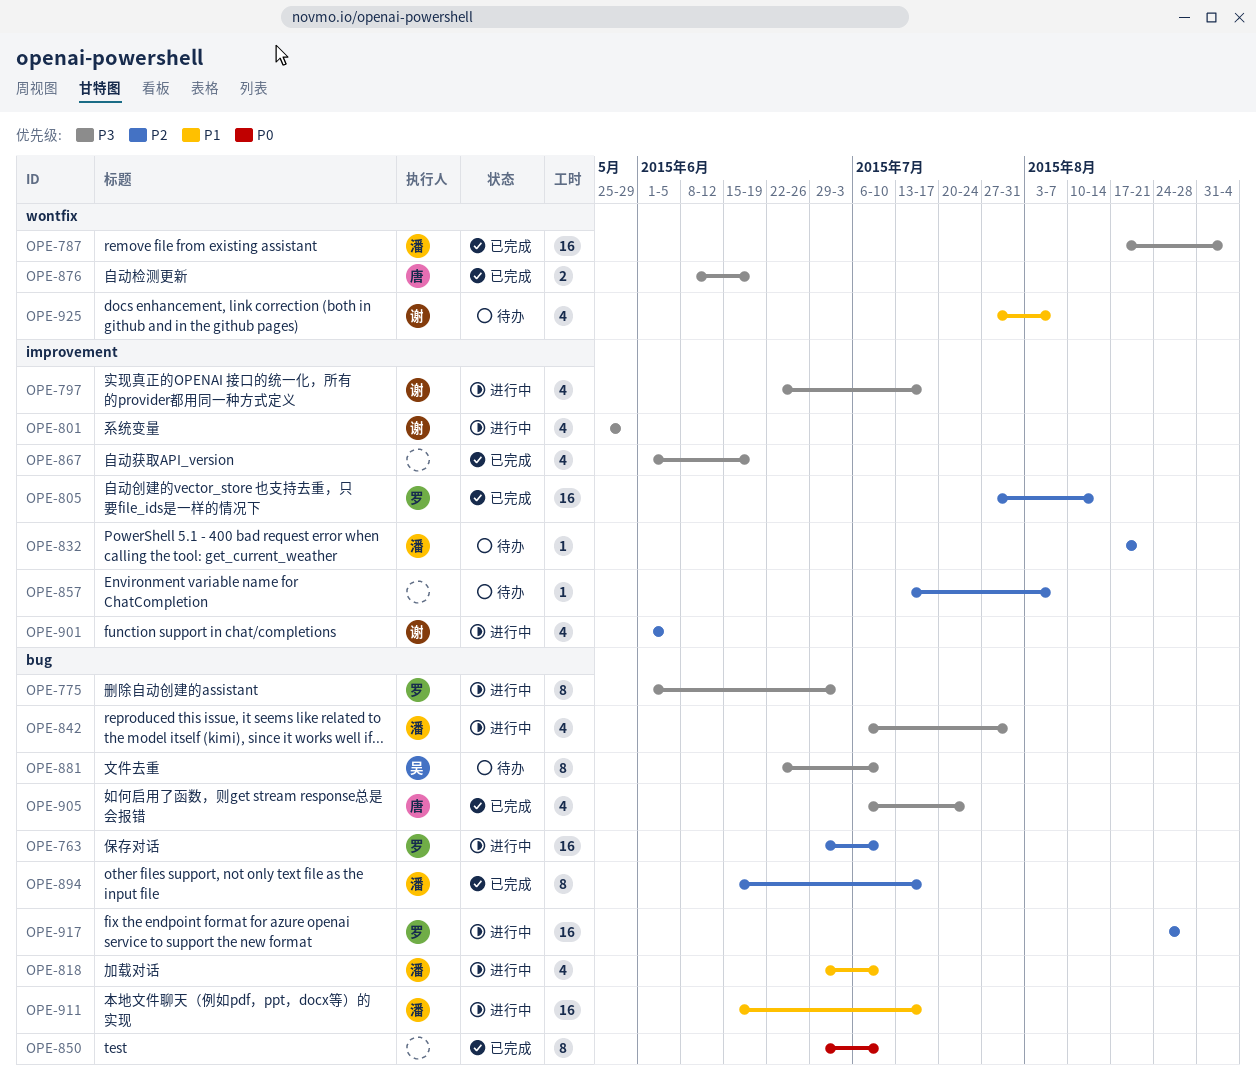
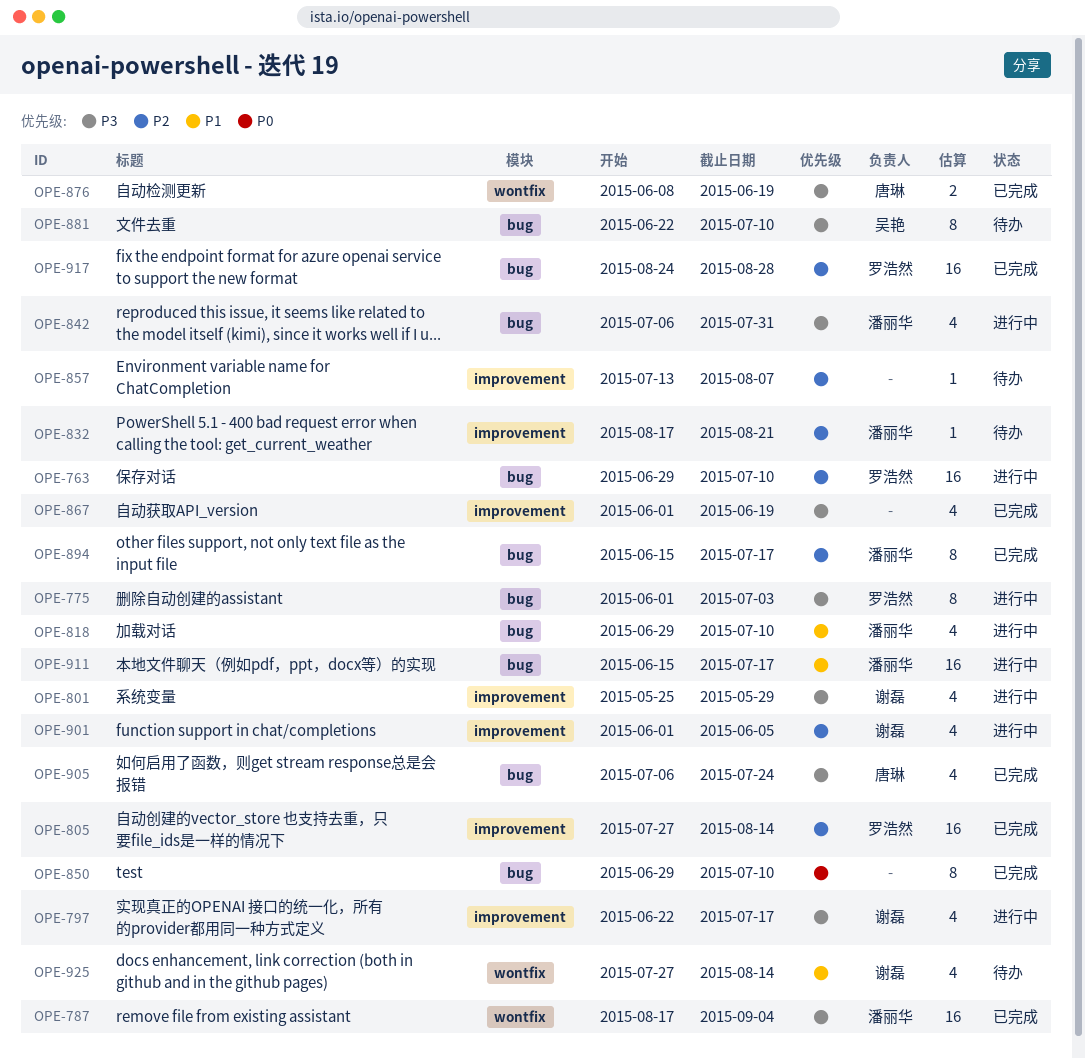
OPE-917, status: 进行中 -> 已完成
OPE-925, due: Aug 7 -> Aug 14

